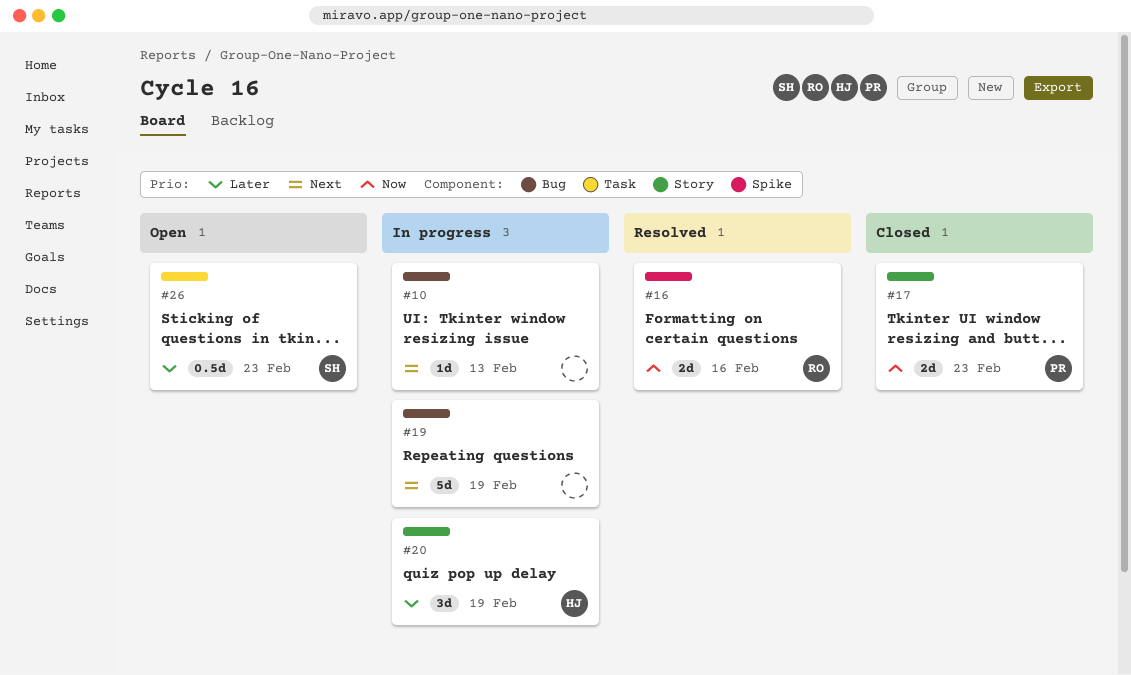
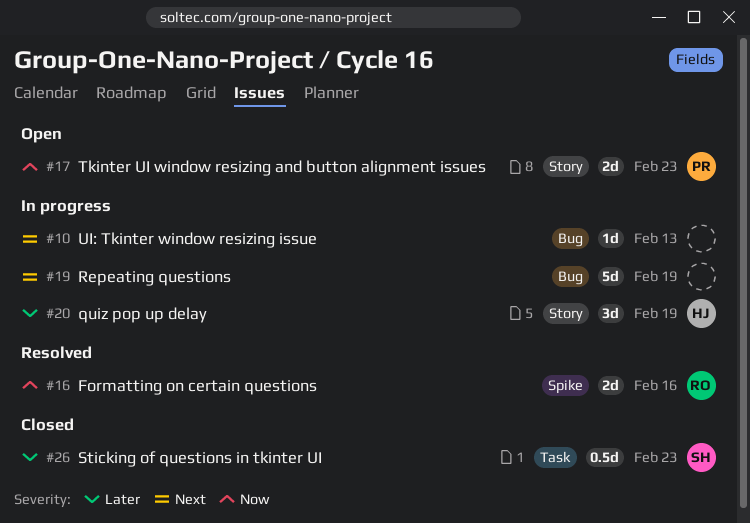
#17, status: Closed -> Open
#26, status: Open -> Closed

